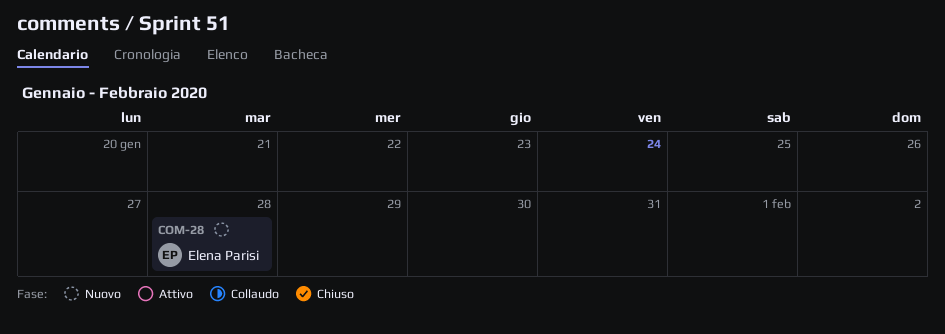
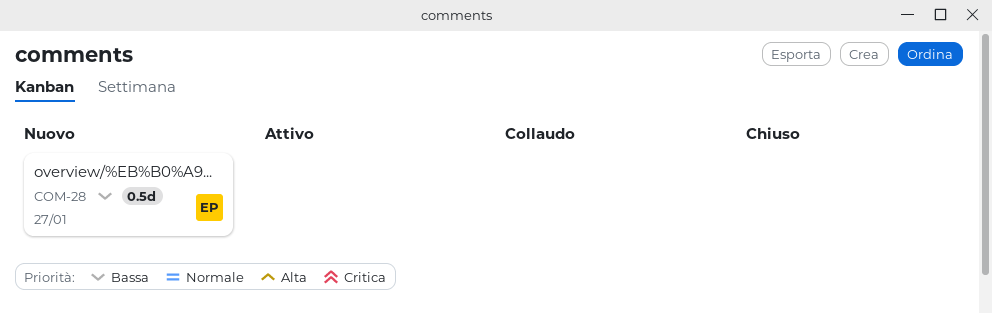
COM-28, due: Jan 28 -> Jan 27

